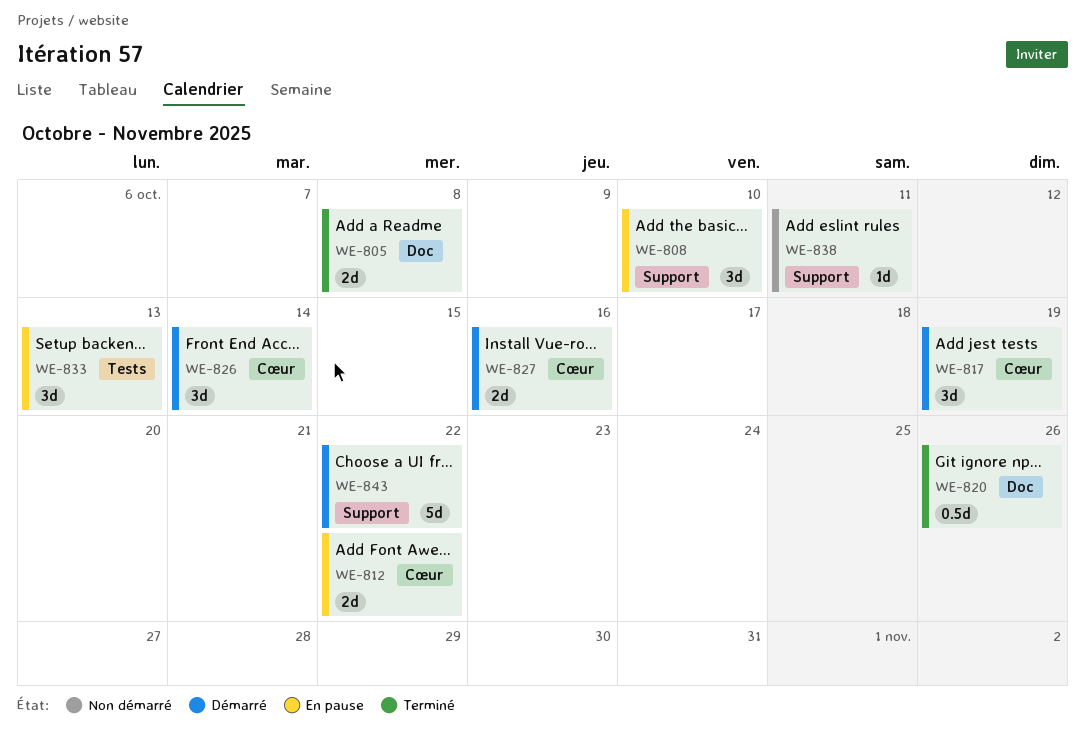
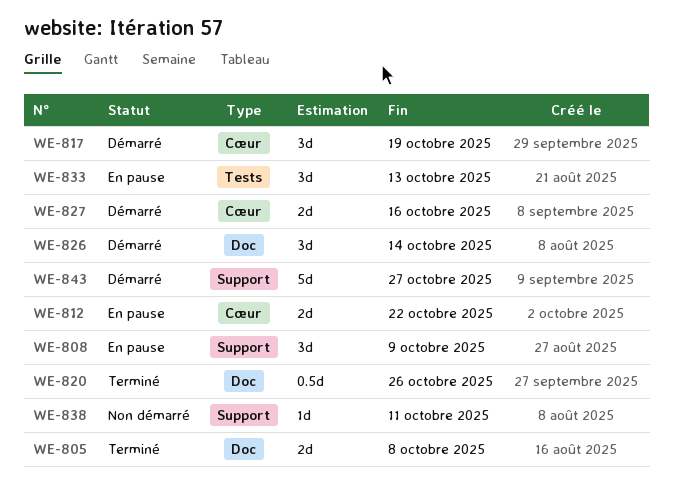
WE-808, due: Oct 10 -> Oct 9
WE-826, label: Cœur -> Doc
WE-843, due: Oct 22 -> Oct 27

